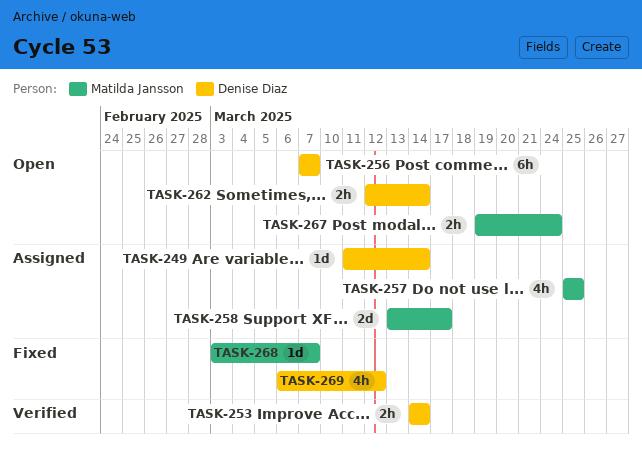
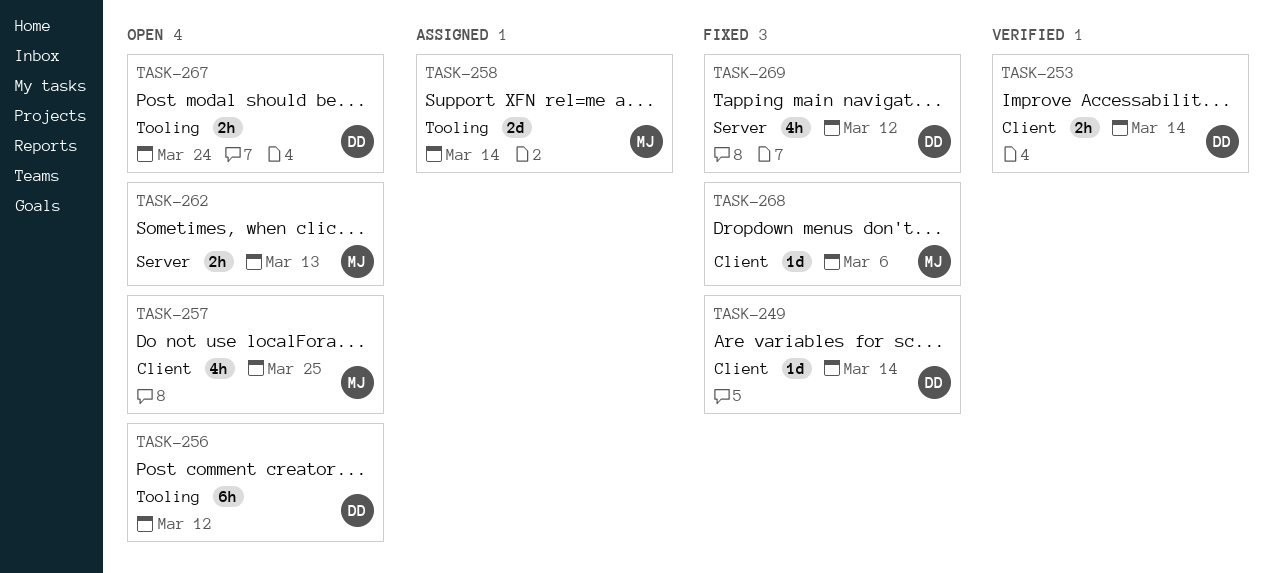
TASK-249, status: Assigned -> Fixed
TASK-256, due: Mar 7 -> Mar 12
TASK-257, status: Assigned -> Open
TASK-258, due: Mar 17 -> Mar 14
TASK-262, owner: Denise Diaz -> Matilda Jansson
TASK-262, due: Mar 14 -> Mar 13
TASK-267, owner: Matilda Jansson -> Denise Diaz
TASK-268, due: Mar 7 -> Mar 6

